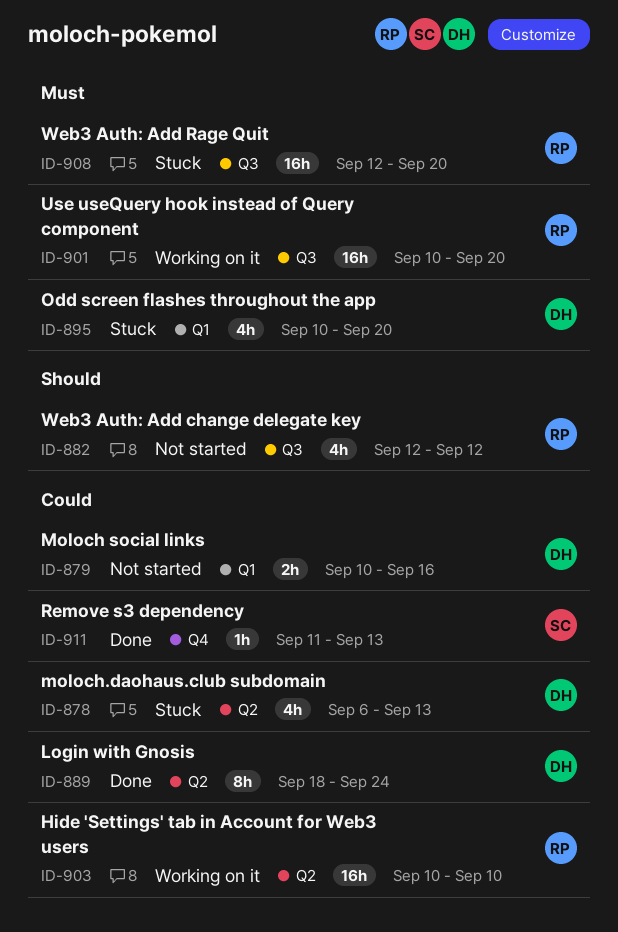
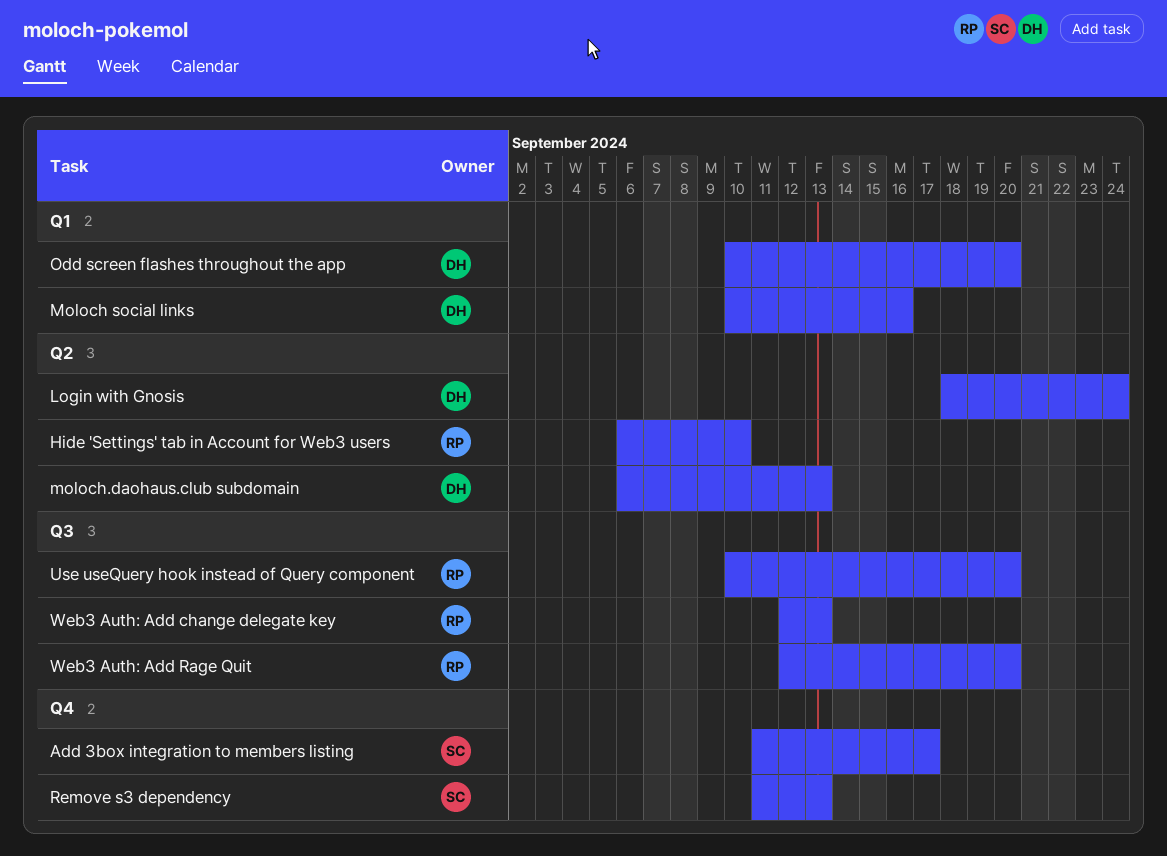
Add 3box integration to members listing: none -> present
Hide 'Settings' tab in Account for Web3 users, start: Sep 10 -> Sep 6
Web3 Auth: Add change delegate key, due: Sep 12 -> Sep 13

